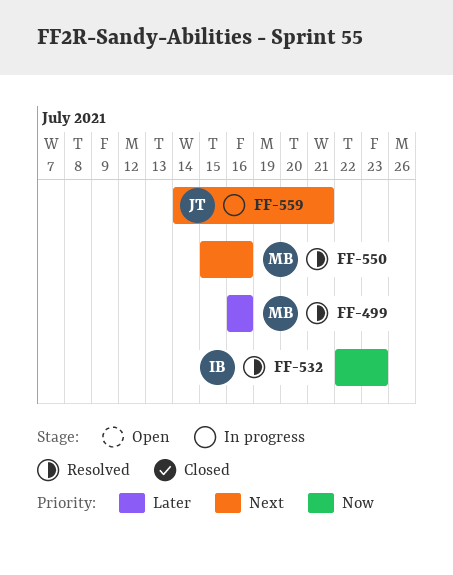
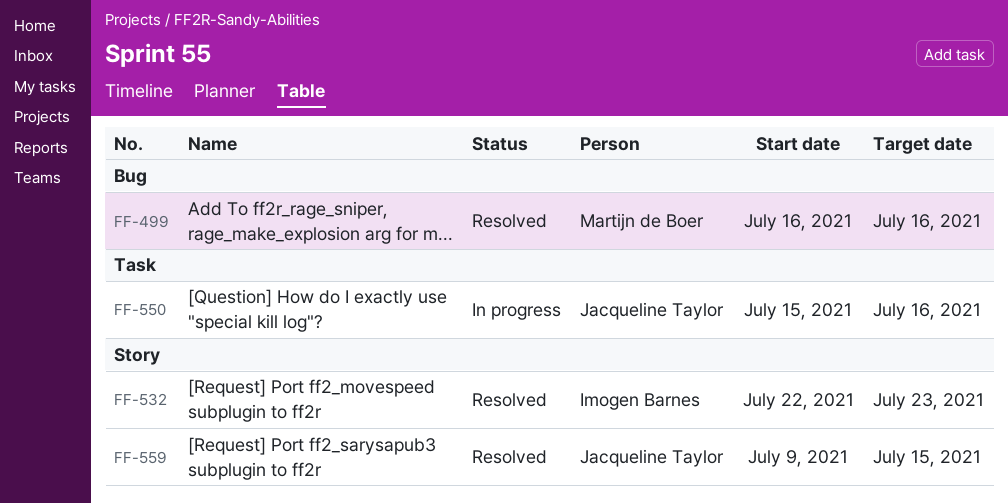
FF-550, status: Resolved -> In progress
FF-550, owner: Martijn de Boer -> Jacqueline Taylor
FF-559, status: In progress -> Resolved
FF-559, start: Jul 14 -> Jul 9
FF-559, due: Jul 21 -> Jul 15

